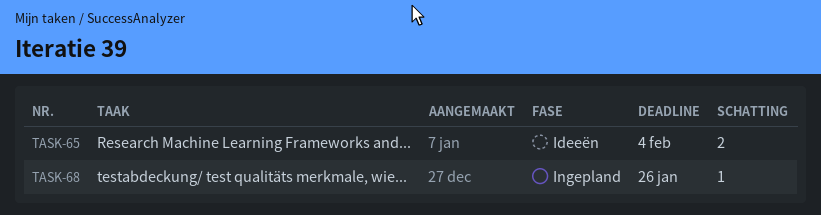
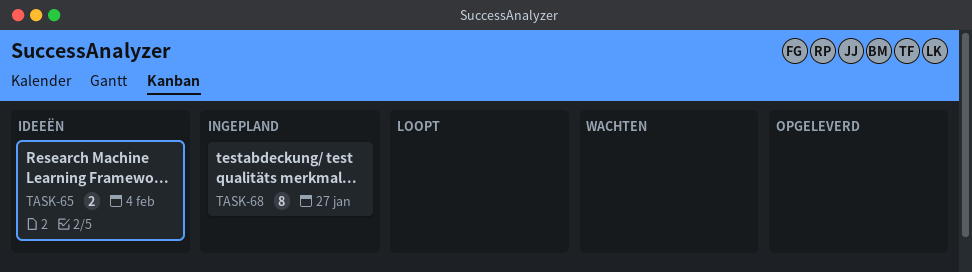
TASK-68, estimate: 1 -> 8
TASK-68, due: Jan 26 -> Jan 27

